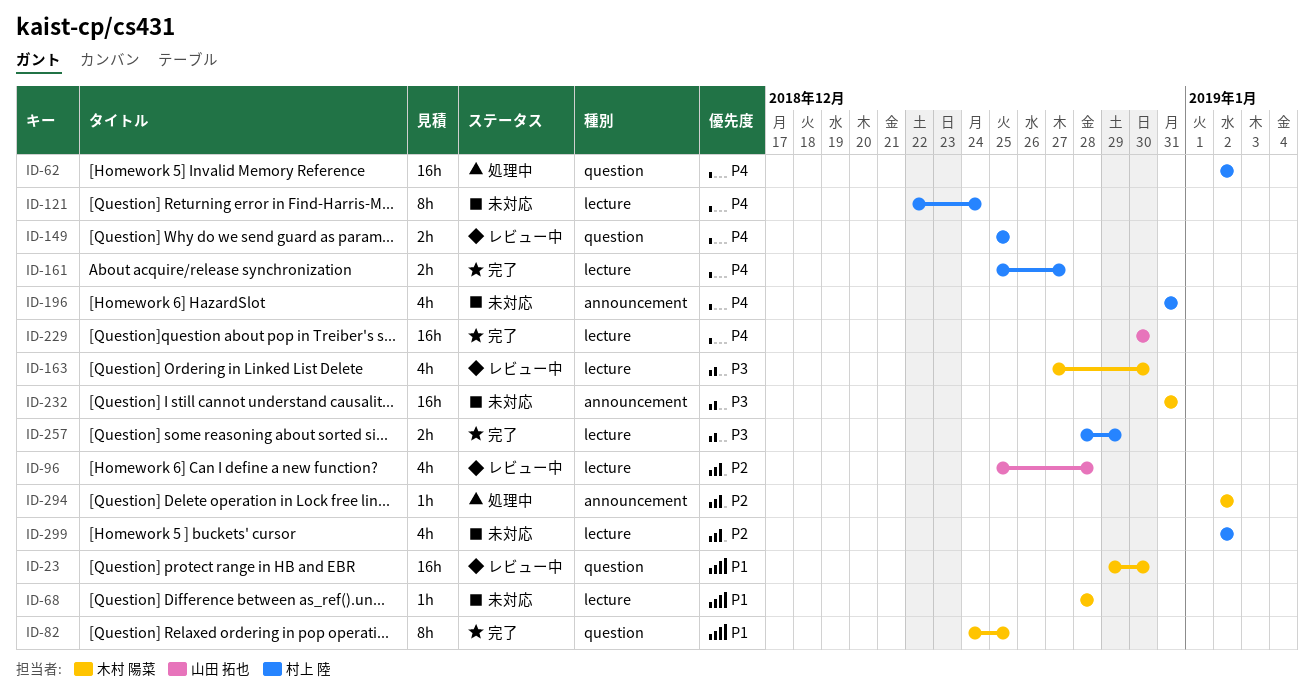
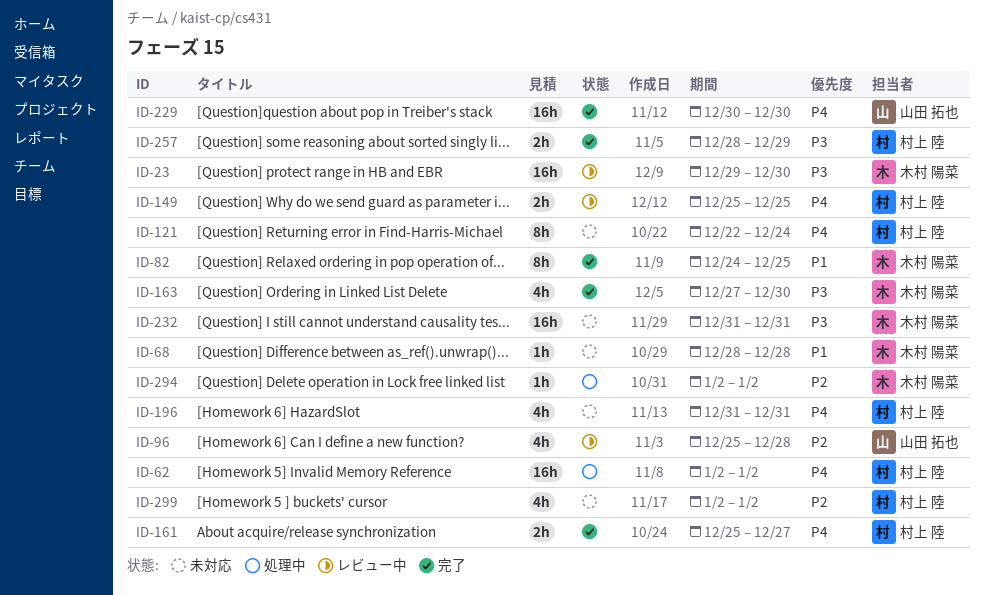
ID-23, priority: P1 -> P3
ID-163, status: レビュー中 -> 完了

